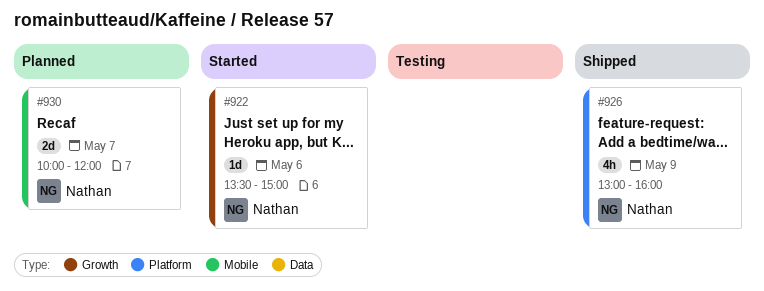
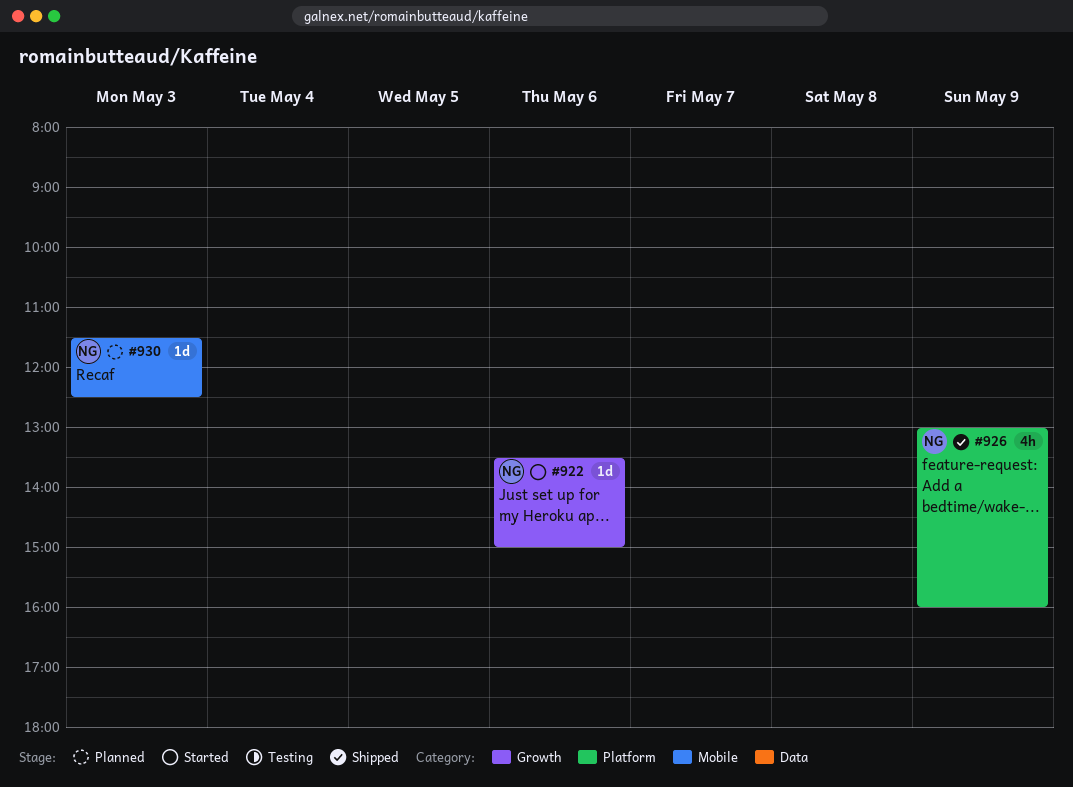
#930, estimate: 2d -> 1d
#930, day: May 7 -> May 3
#930, begins: 10:00 -> 11:30
#930, ends: 12:00 -> 12:30

